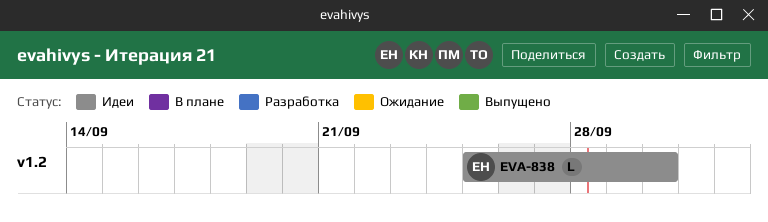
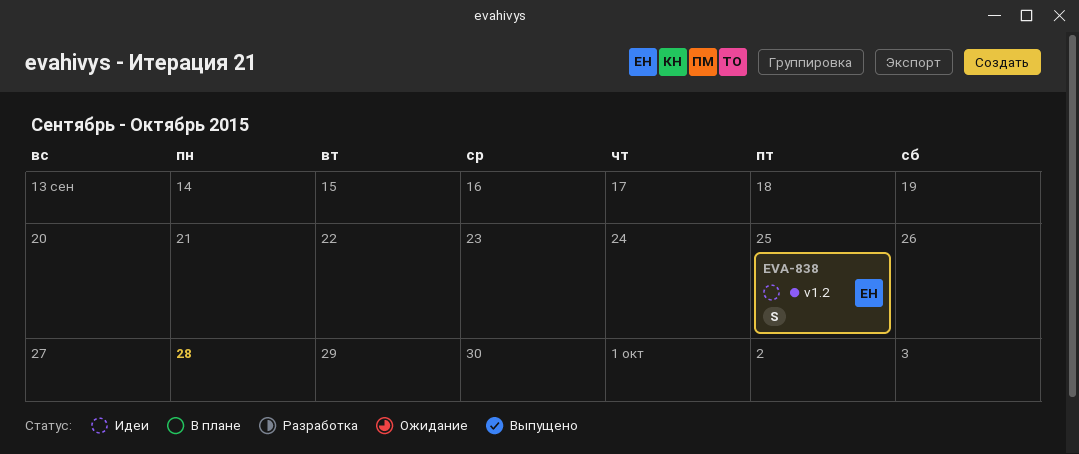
EVA-838, estimate: L -> S
EVA-838, due: Sep 30 -> Sep 25

